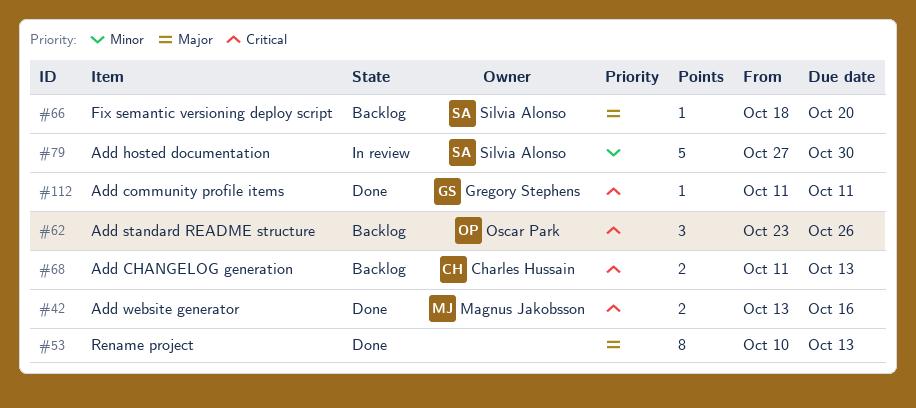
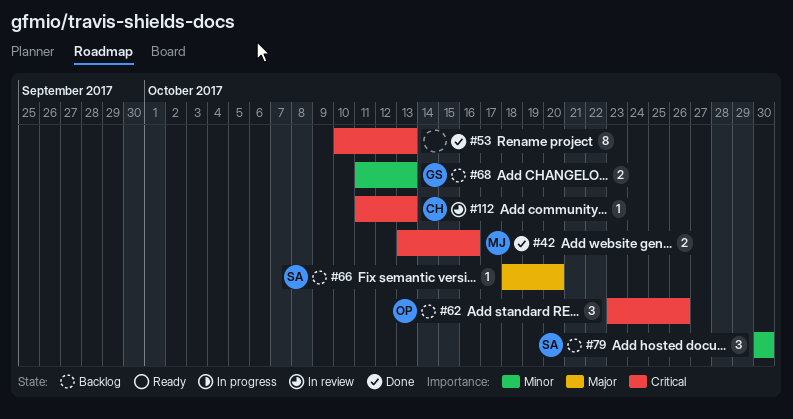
#53, priority: Major -> Critical
#68, owner: Charles Hussain -> Gregory Stephens
#68, priority: Critical -> Minor
#79, status: In review -> Backlog
#79, estimate: 5 -> 3
#79, start: Oct 27 -> Oct 30
#112, status: Done -> In review
#112, owner: Gregory Stephens -> Charles Hussain
#112, due: Oct 11 -> Oct 13

